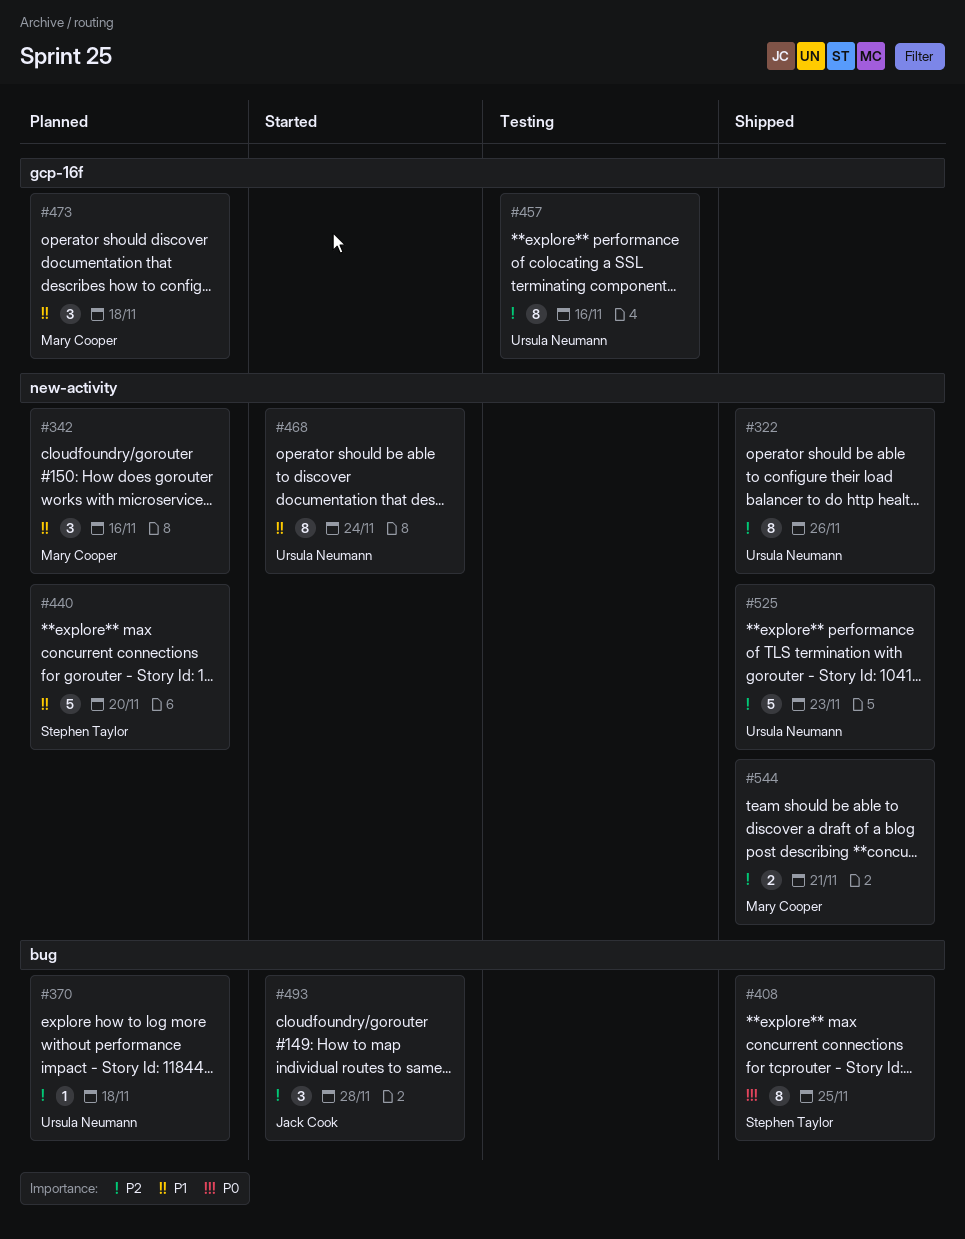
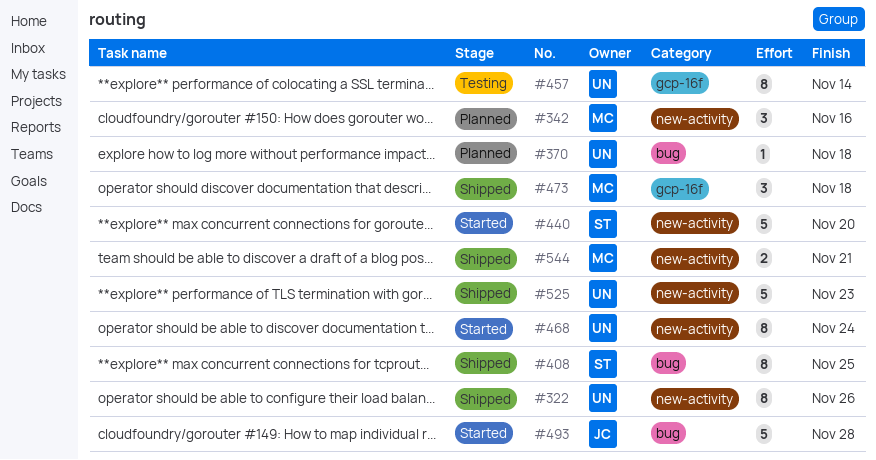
#440, status: Planned -> Started
#457, due: Nov 16 -> Nov 14
#473, status: Planned -> Shipped
#493, estimate: 3 -> 5

